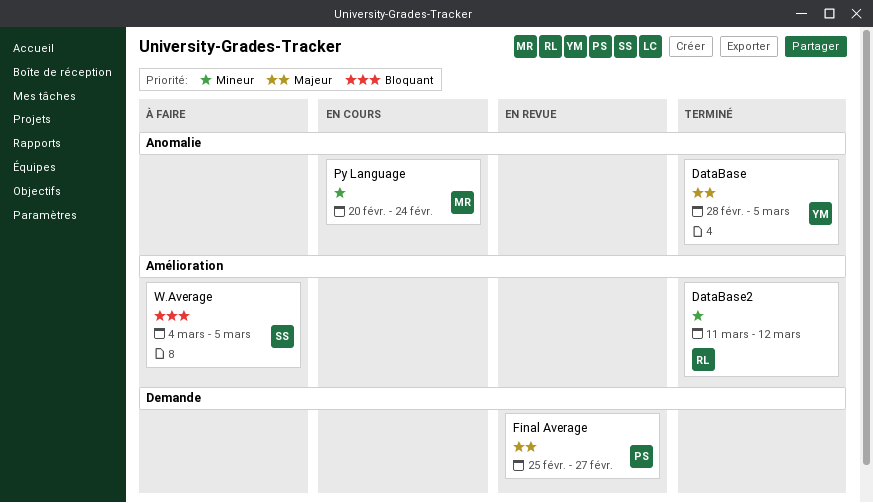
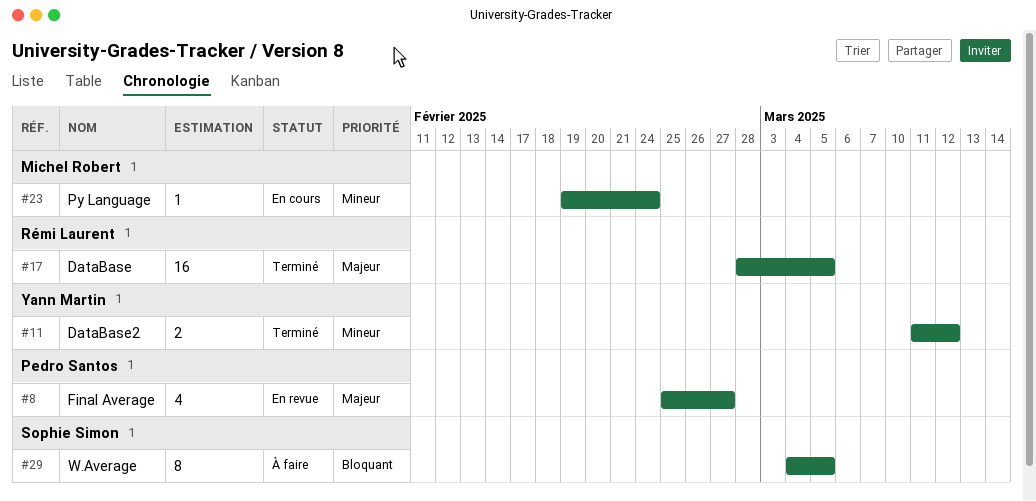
DataBase, owner: Yann Martin -> Rémi Laurent
DataBase2, owner: Rémi Laurent -> Yann Martin
Py Language, start: Feb 20 -> Feb 19

